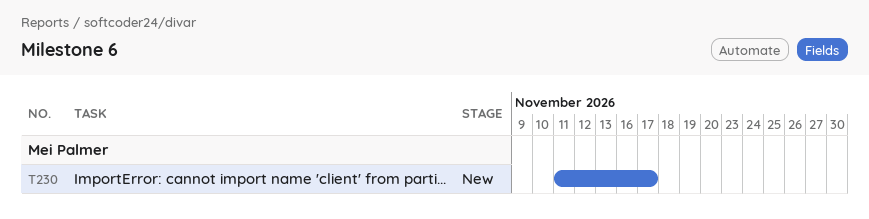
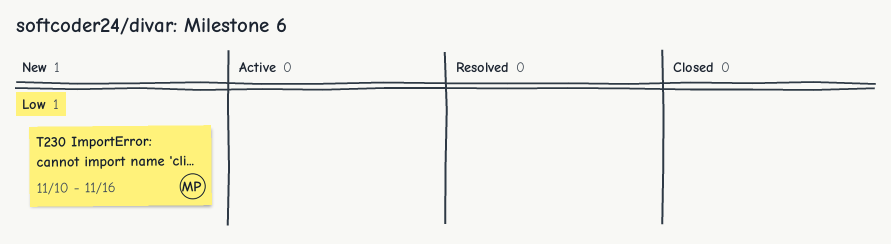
T230, start: Nov 11 -> Nov 10
T230, due: Nov 17 -> Nov 16

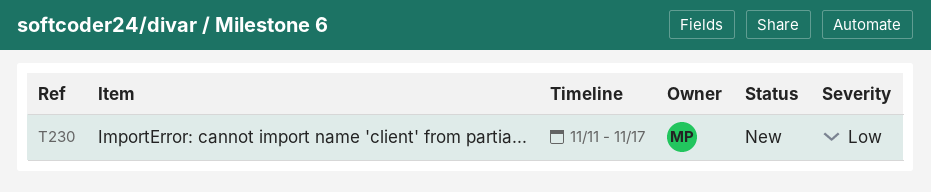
T230, start: Nov 10 -> Nov 11
T230, due: Nov 16 -> Nov 17

